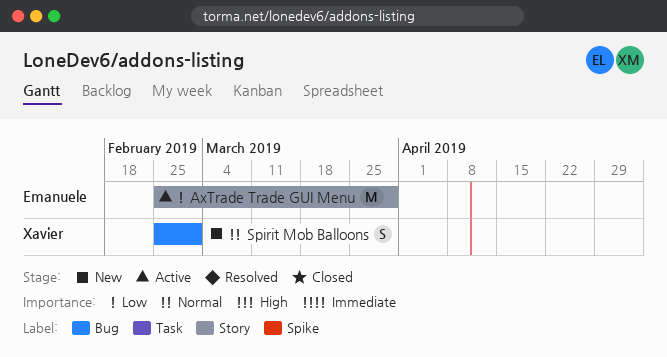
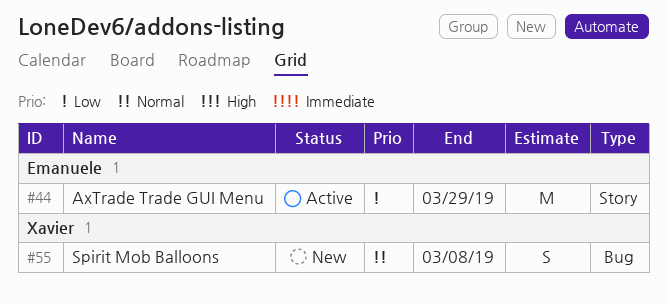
Spirit Mob Balloons, due: Mar 1 -> Mar 8

